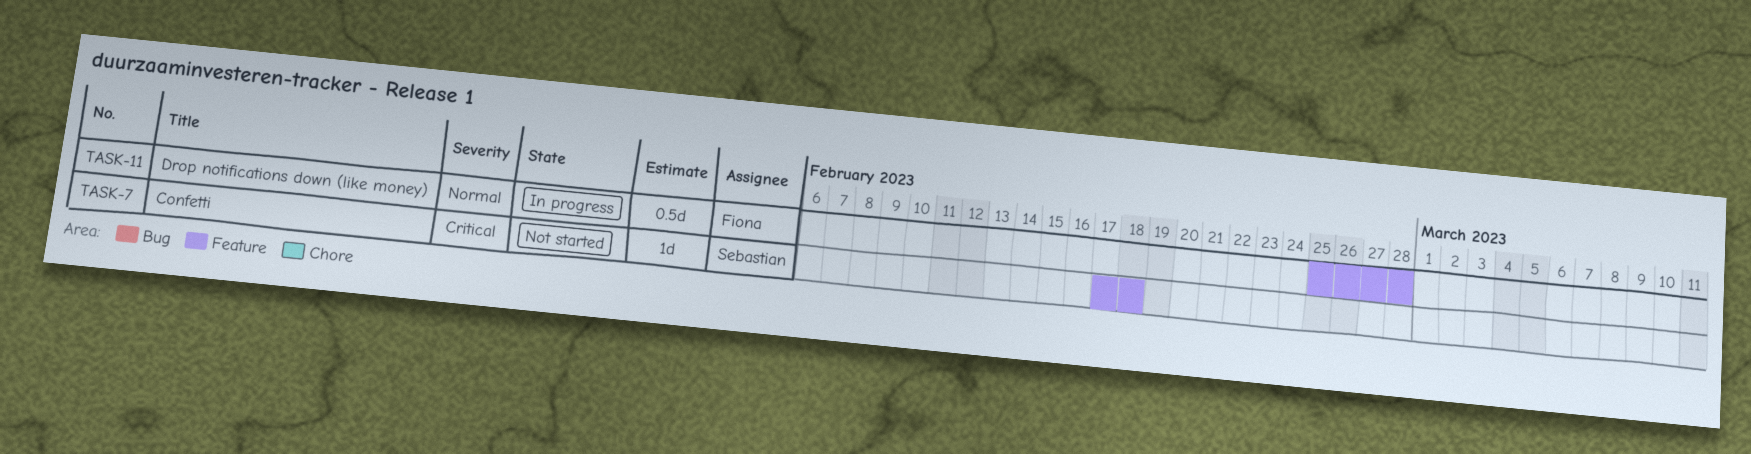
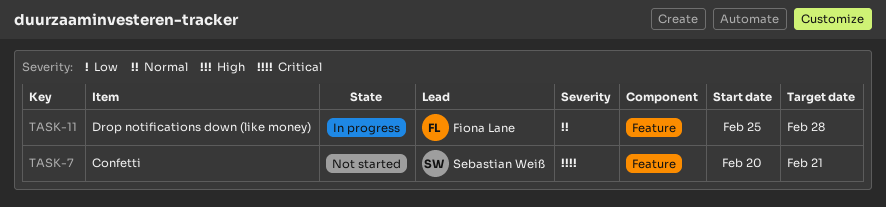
TASK-7, start: Feb 17 -> Feb 20
TASK-7, due: Feb 18 -> Feb 21

